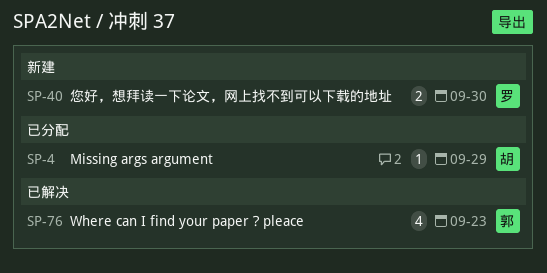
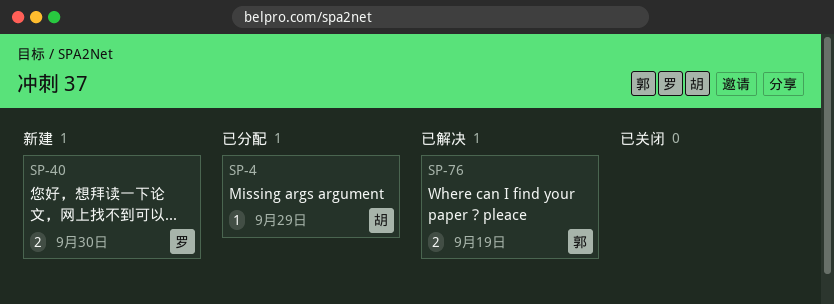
SP-76, estimate: 4 -> 2
SP-76, due: Sep 23 -> Sep 19

